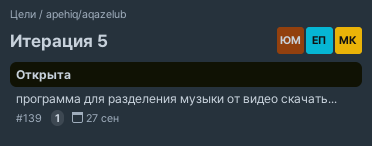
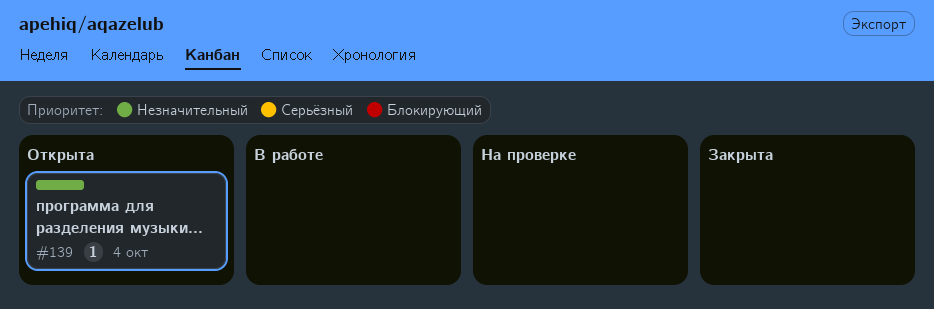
#139, due: Sep 27 -> Oct 4

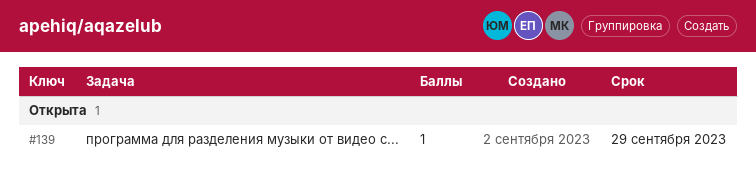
#139, due: Oct 4 -> Sep 29

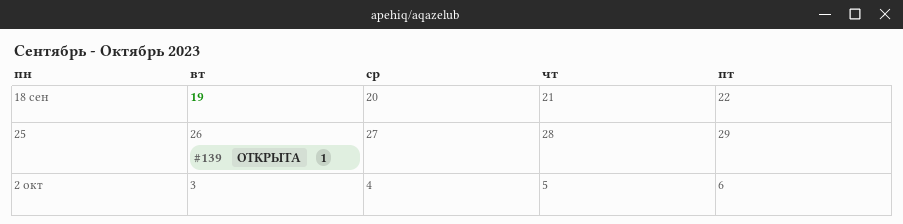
#139, due: Sep 29 -> Sep 26

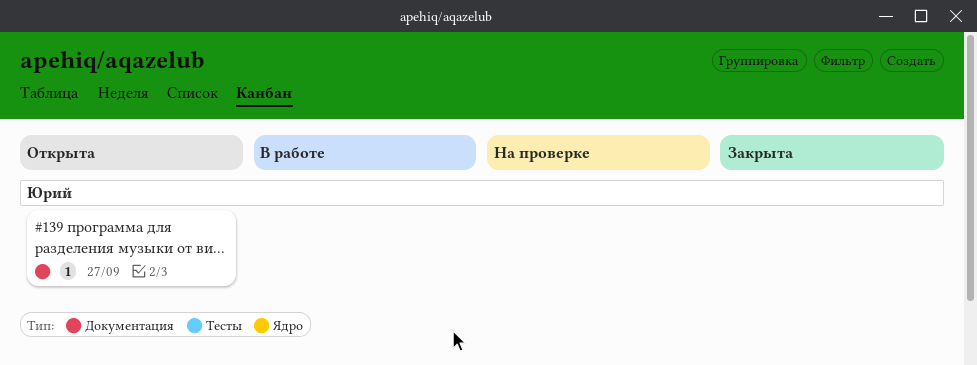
#139, due: Sep 26 -> Sep 27

